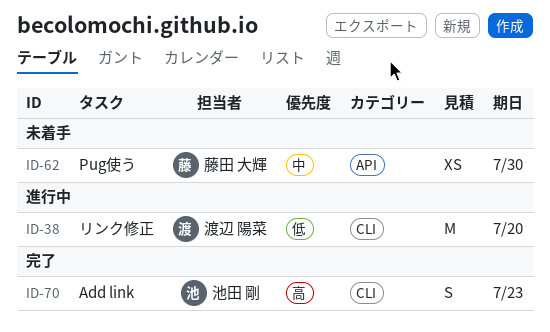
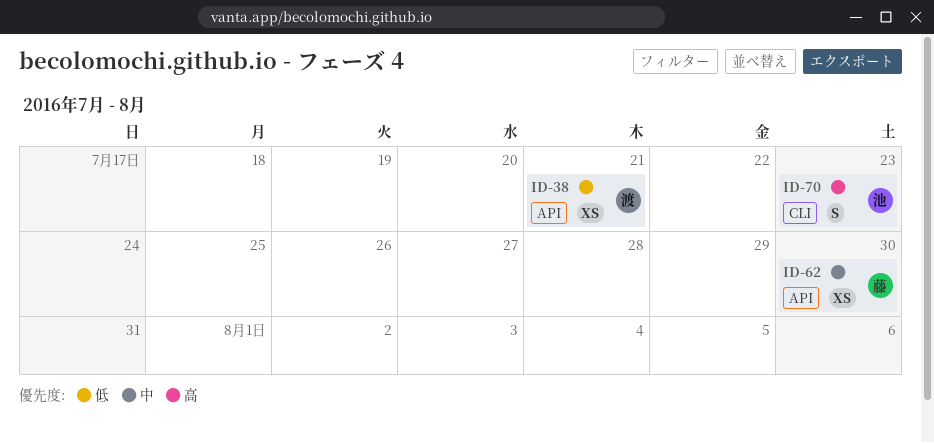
ID-38, label: CLI -> API
ID-38, estimate: M -> XS
ID-38, due: Jul 20 -> Jul 21

